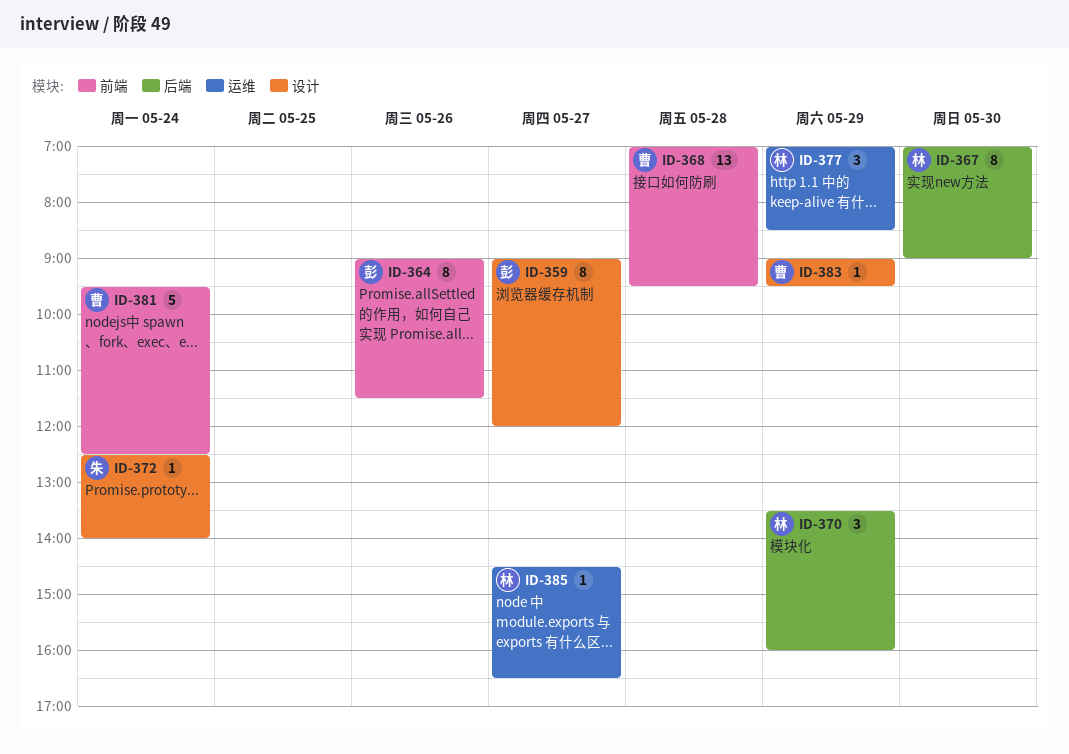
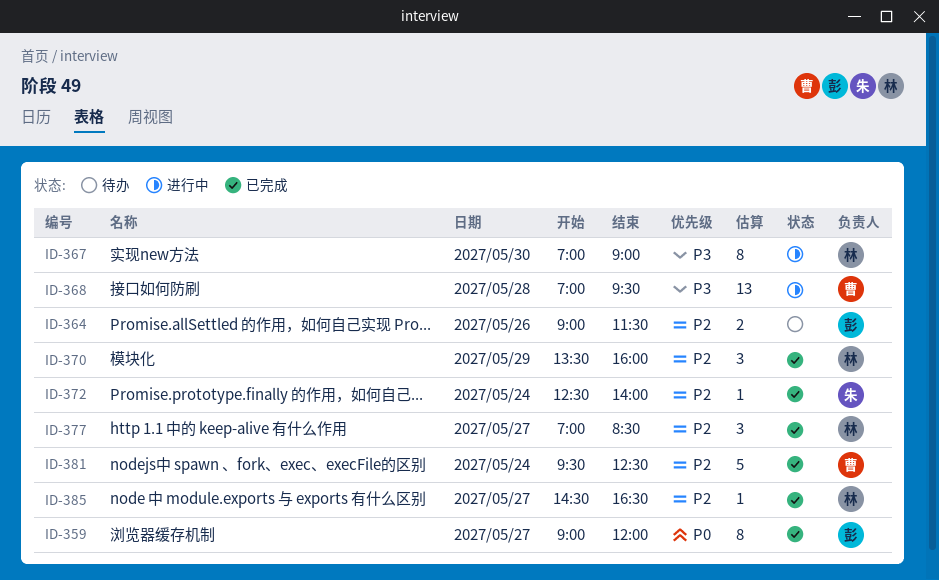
ID-364, estimate: 8 -> 2
ID-377, day: May 29 -> May 27
ID-383: present -> none

